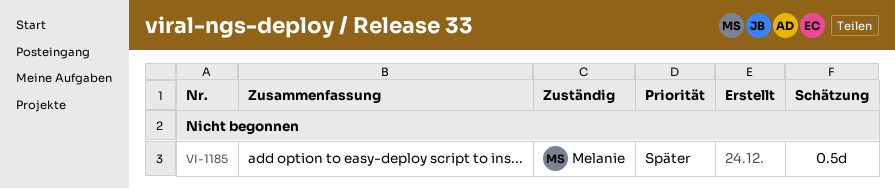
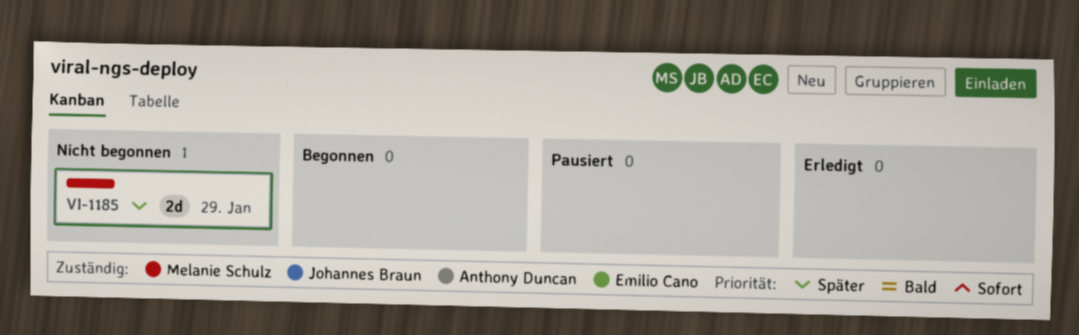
VI-1185, estimate: 0.5d -> 2d

